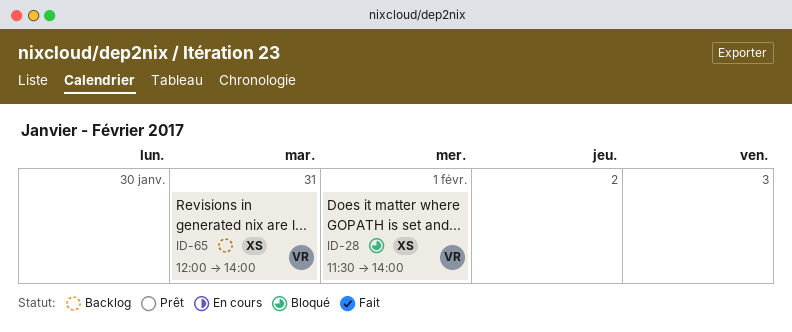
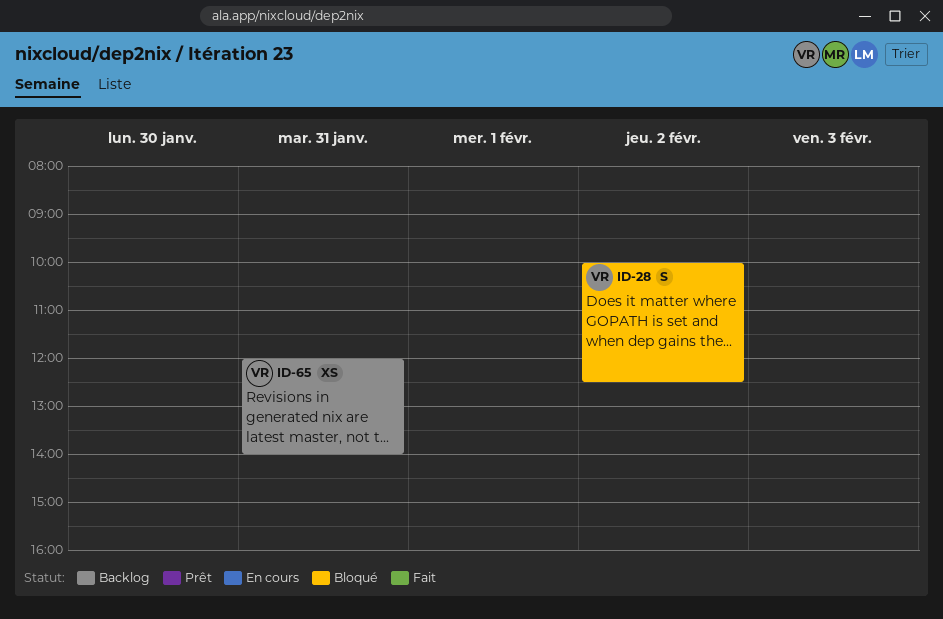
ID-28, estimate: XS -> S
ID-28, day: Feb 1 -> Feb 2
ID-28, begins: 11:30 -> 10:00
ID-28, ends: 14:00 -> 12:30

